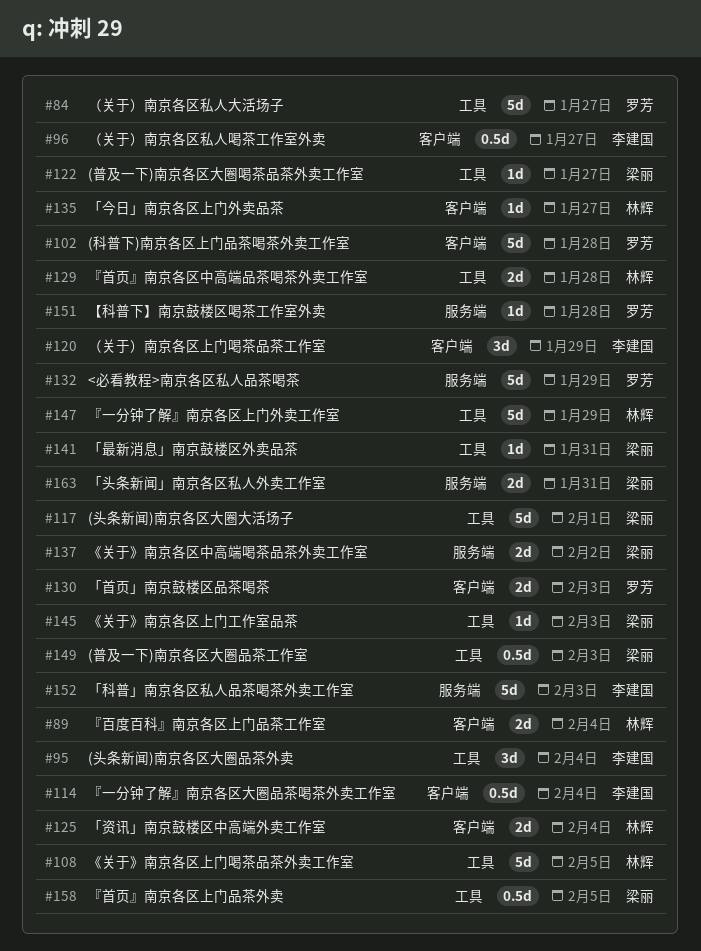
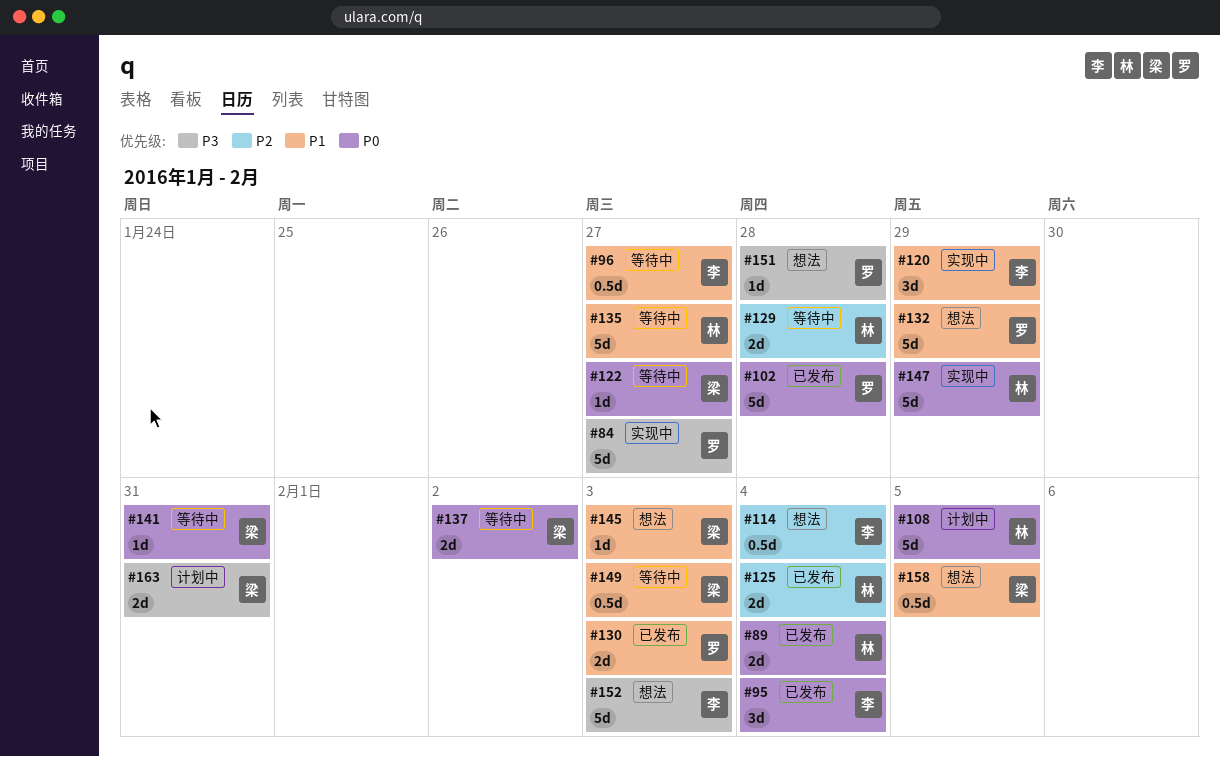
#117: present -> none
#135, estimate: 1d -> 5d

